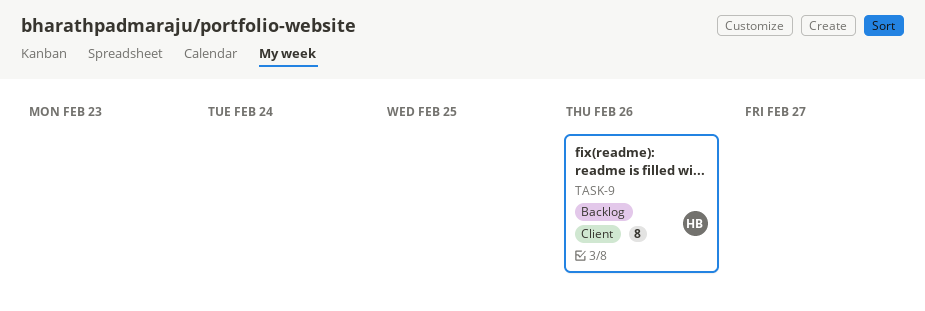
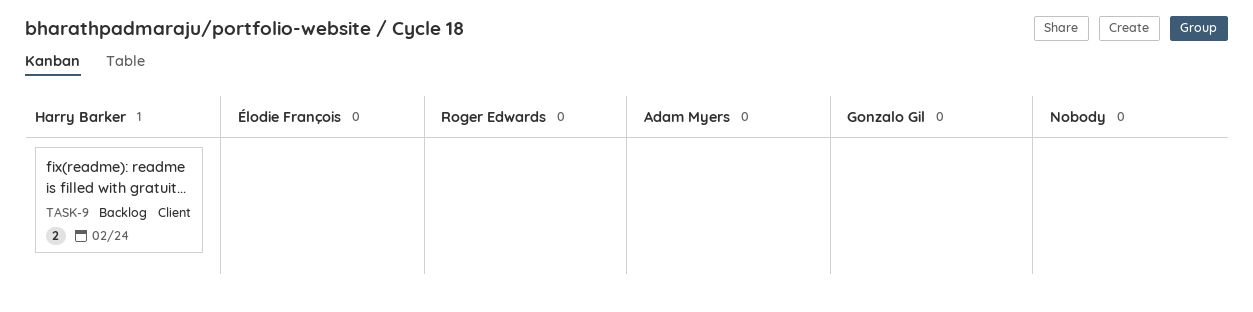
TASK-9, estimate: 8 -> 2
TASK-9, due: Feb 26 -> Feb 24

